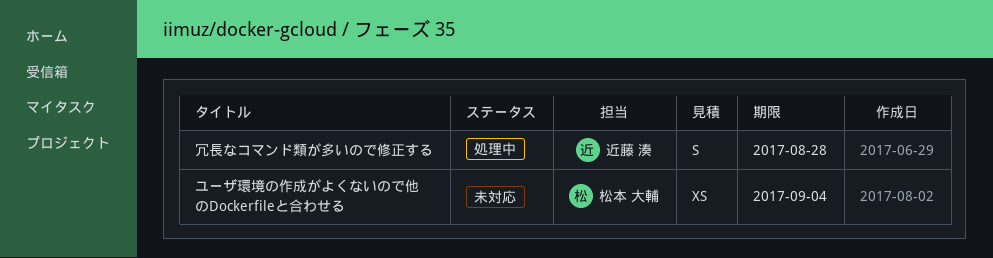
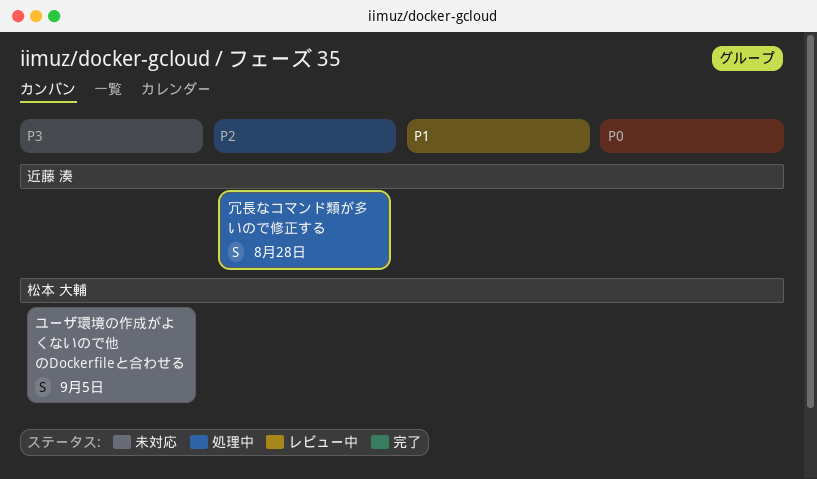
ユーザ環境の作成がよくないので他のDockerfileと合わせる, estimate: XS -> S
ユーザ環境の作成がよくないので他のDockerfileと合わせる, due: Sep 4 -> Sep 5

